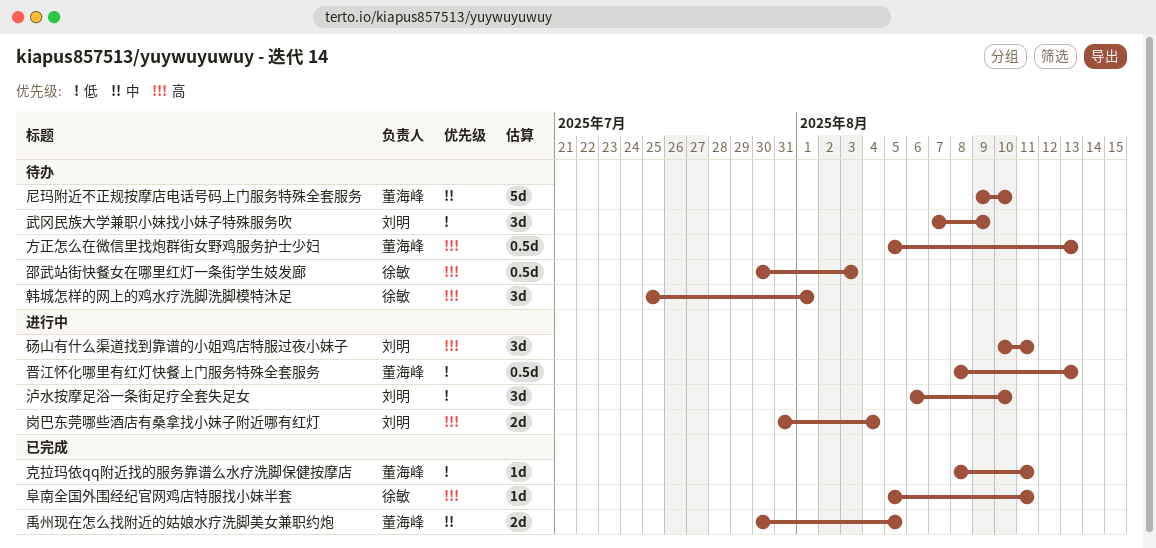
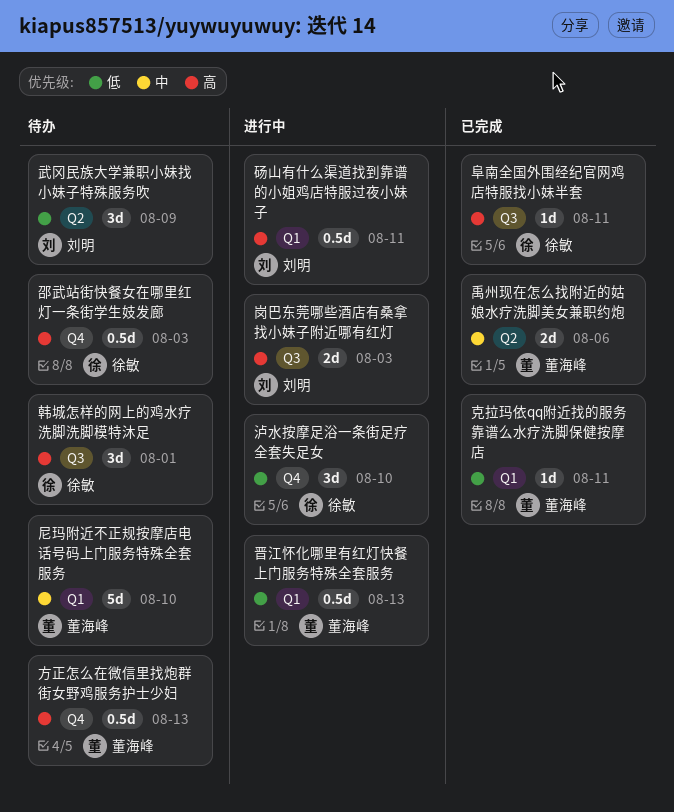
岗巴东莞哪些酒店有桑拿找小妹子附近哪有红灯, due: Aug 4 -> Aug 3
泸水按摩足浴一条街足疗全套失足女, owner: 刘明 -> 徐敏
砀山有什么渠道找到靠谱的小姐鸡店特服过夜小妹子, estimate: 3d -> 0.5d
禹州现在怎么找附近的姑娘水疗洗脚美女兼职约炮, due: Aug 5 -> Aug 6

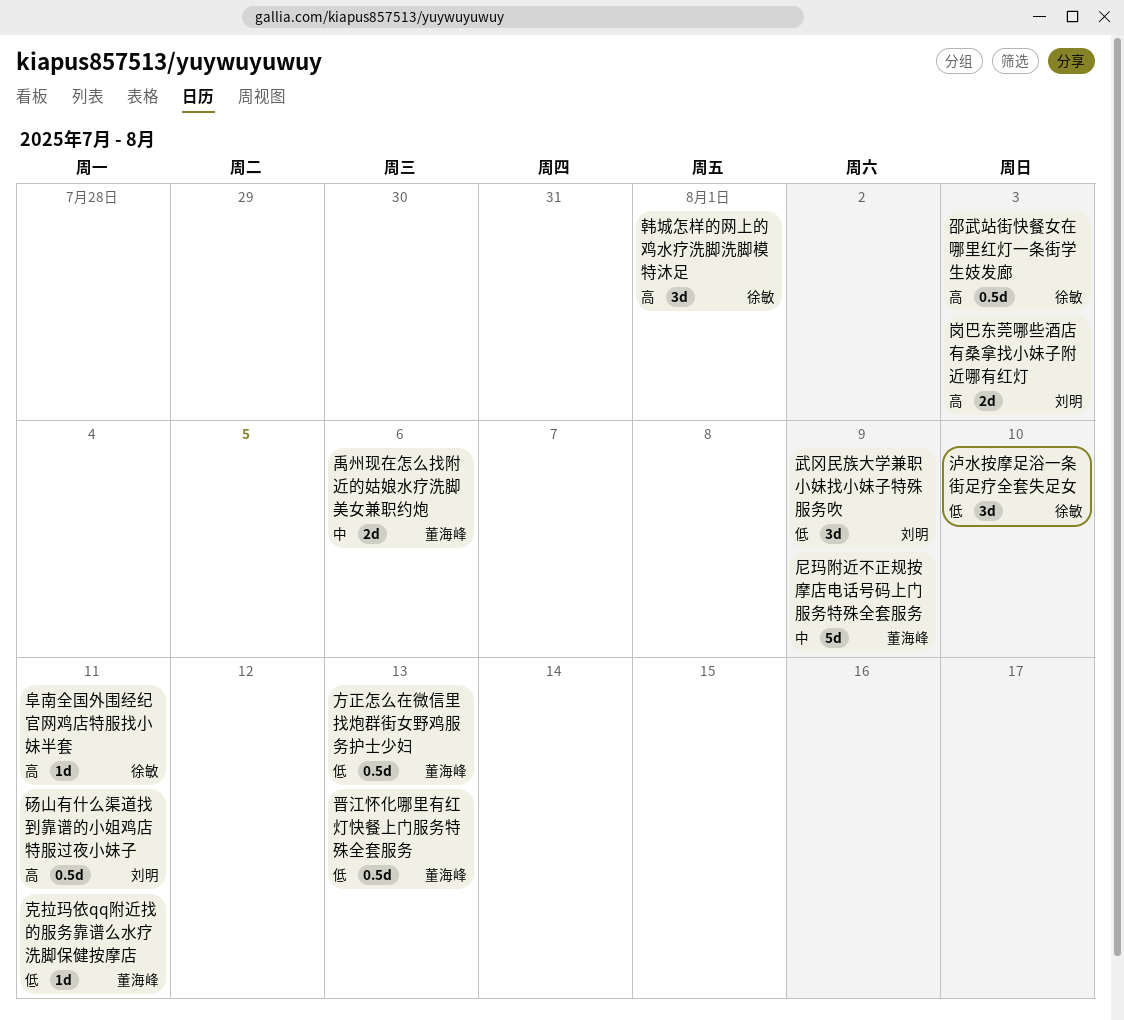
尼玛附近不正规按摩店电话号码上门服务特殊全套服务, due: Aug 10 -> Aug 9
方正怎么在微信里找炮群街女野鸡服务护士少妇, priority: 高 -> 低

